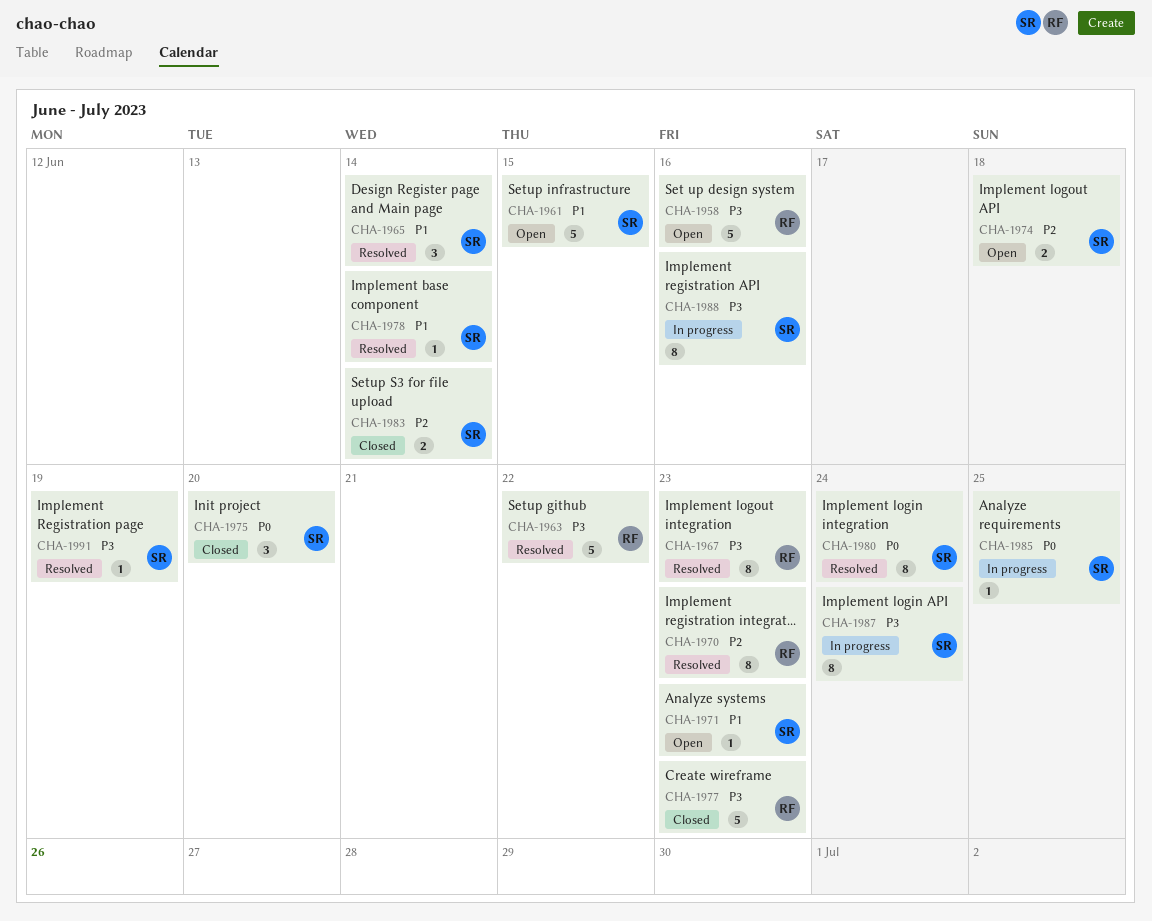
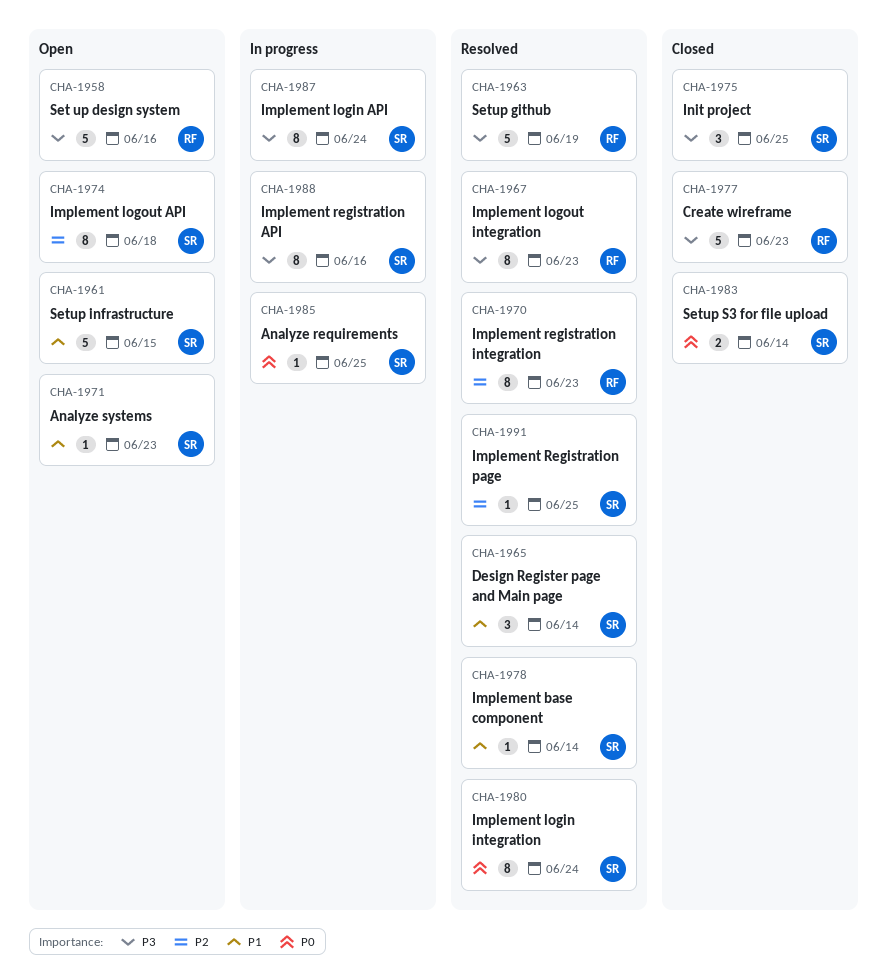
CHA-1963, due: Jun 22 -> Jun 19
CHA-1974, estimate: 2 -> 8
CHA-1975, priority: P0 -> P3
CHA-1975, due: Jun 20 -> Jun 25
CHA-1983, priority: P2 -> P0
CHA-1991, priority: P3 -> P2
CHA-1991, due: Jun 19 -> Jun 25

